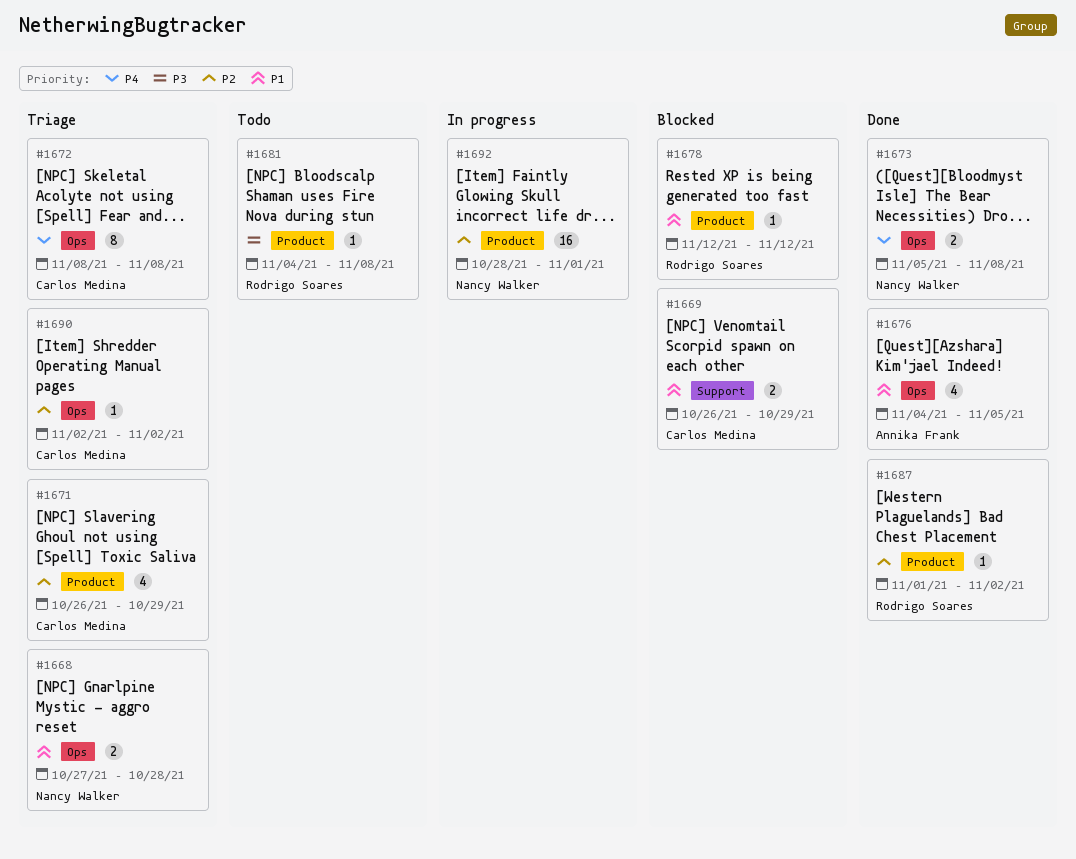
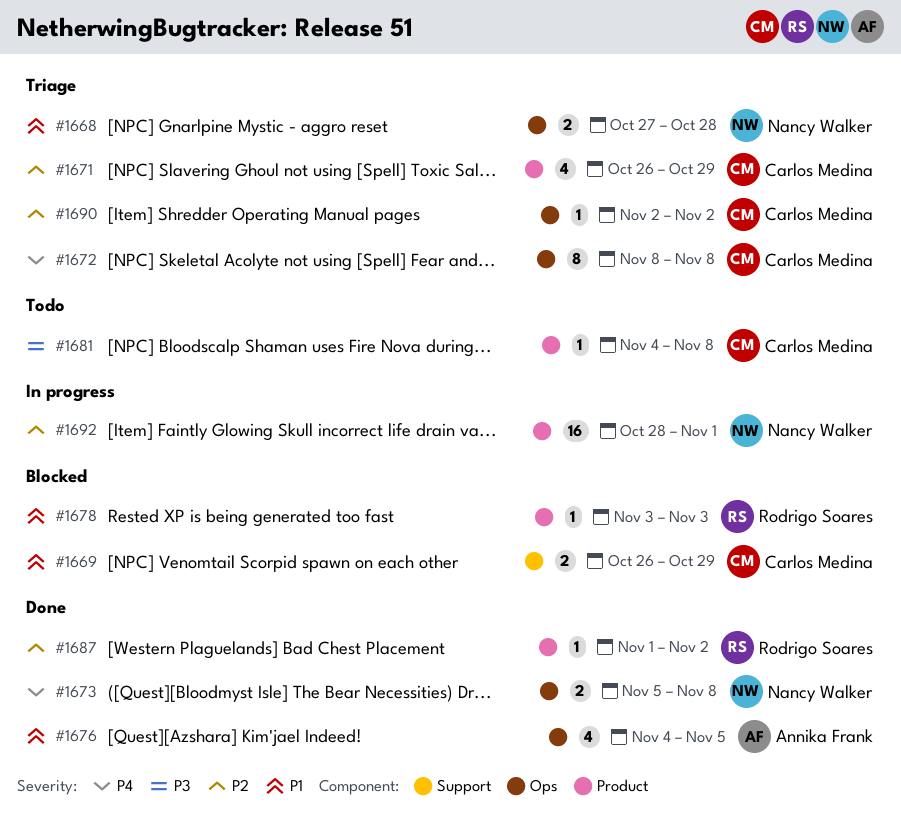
#1678, start: Nov 12 -> Nov 3
#1678, due: Nov 12 -> Nov 3
#1681, owner: Rodrigo Soares -> Carlos Medina

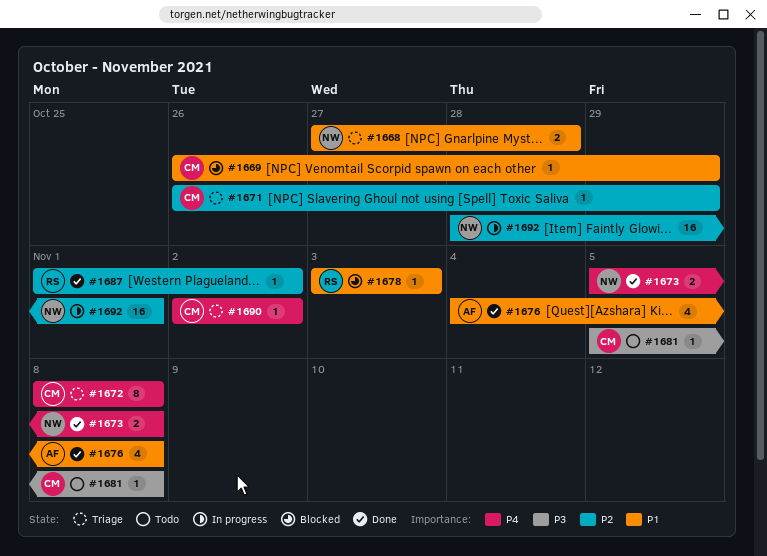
#1669, estimate: 2 -> 1
#1671, estimate: 4 -> 1
#1676, due: Nov 5 -> Nov 8
#1681, start: Nov 4 -> Nov 5
#1690, priority: P2 -> P4

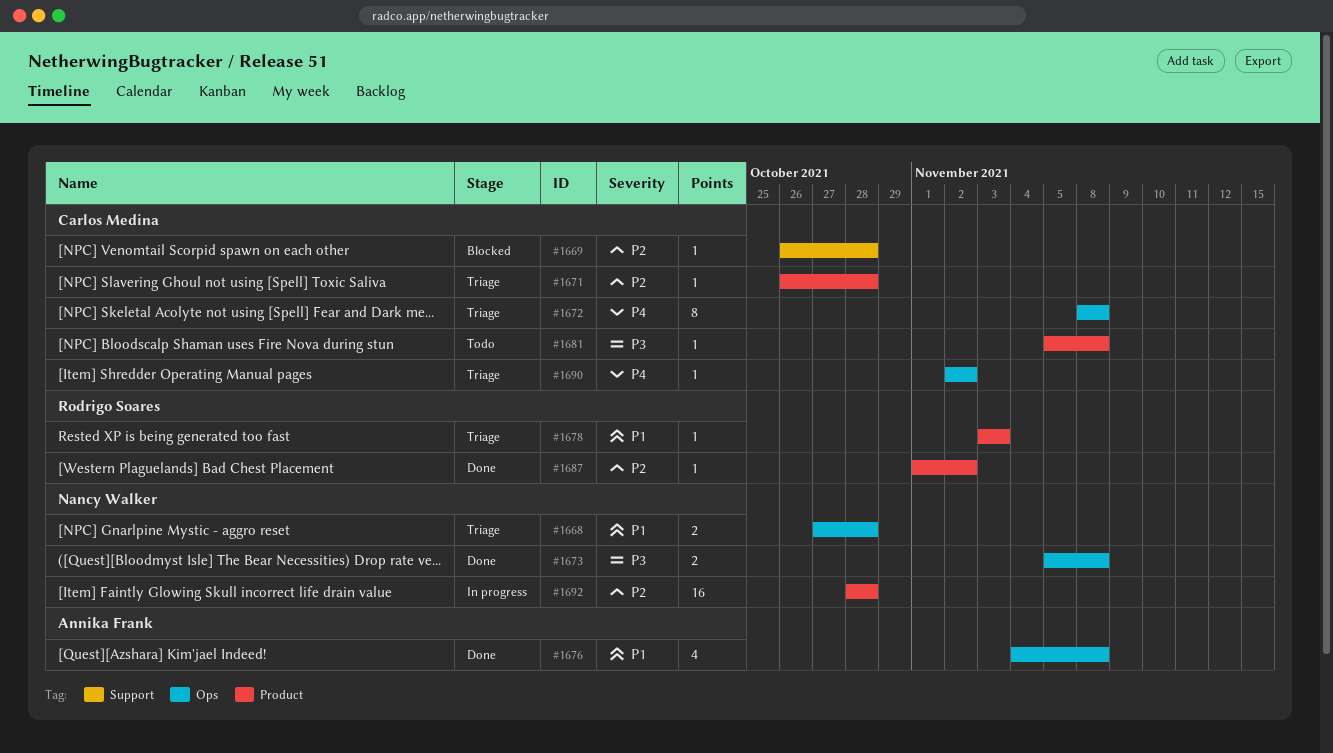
#1669, priority: P1 -> P2
#1669, due: Oct 29 -> Oct 28
#1671, due: Oct 29 -> Oct 28
#1673, priority: P4 -> P3
#1678, status: Blocked -> Triage
#1692, due: Nov 1 -> Oct 28

